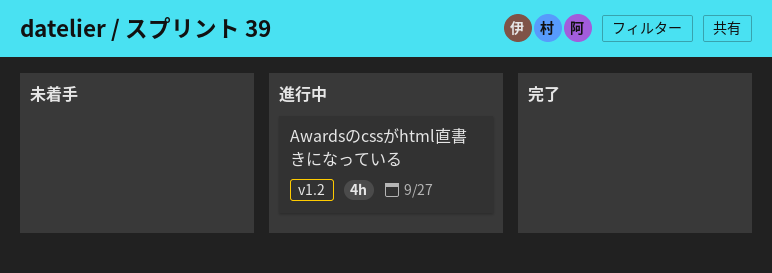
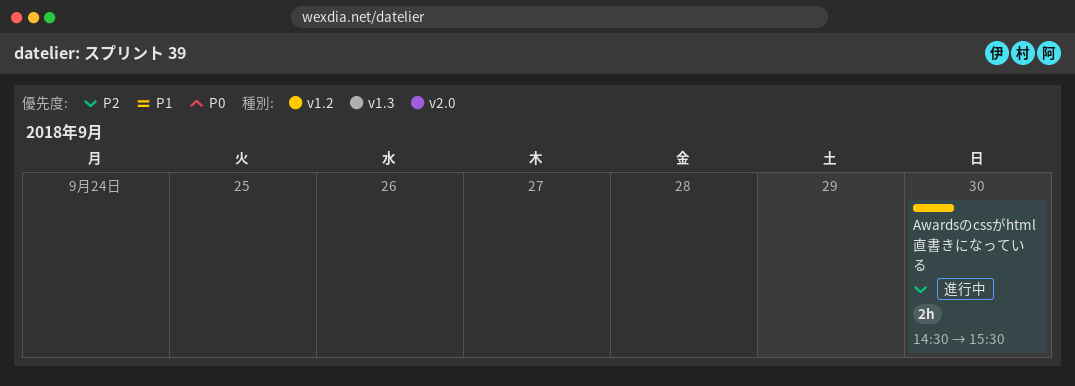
Awardsのcssがhtml直書きになっている, estimate: 4h -> 2h
Awardsのcssがhtml直書きになっている, day: Sep 27 -> Sep 30

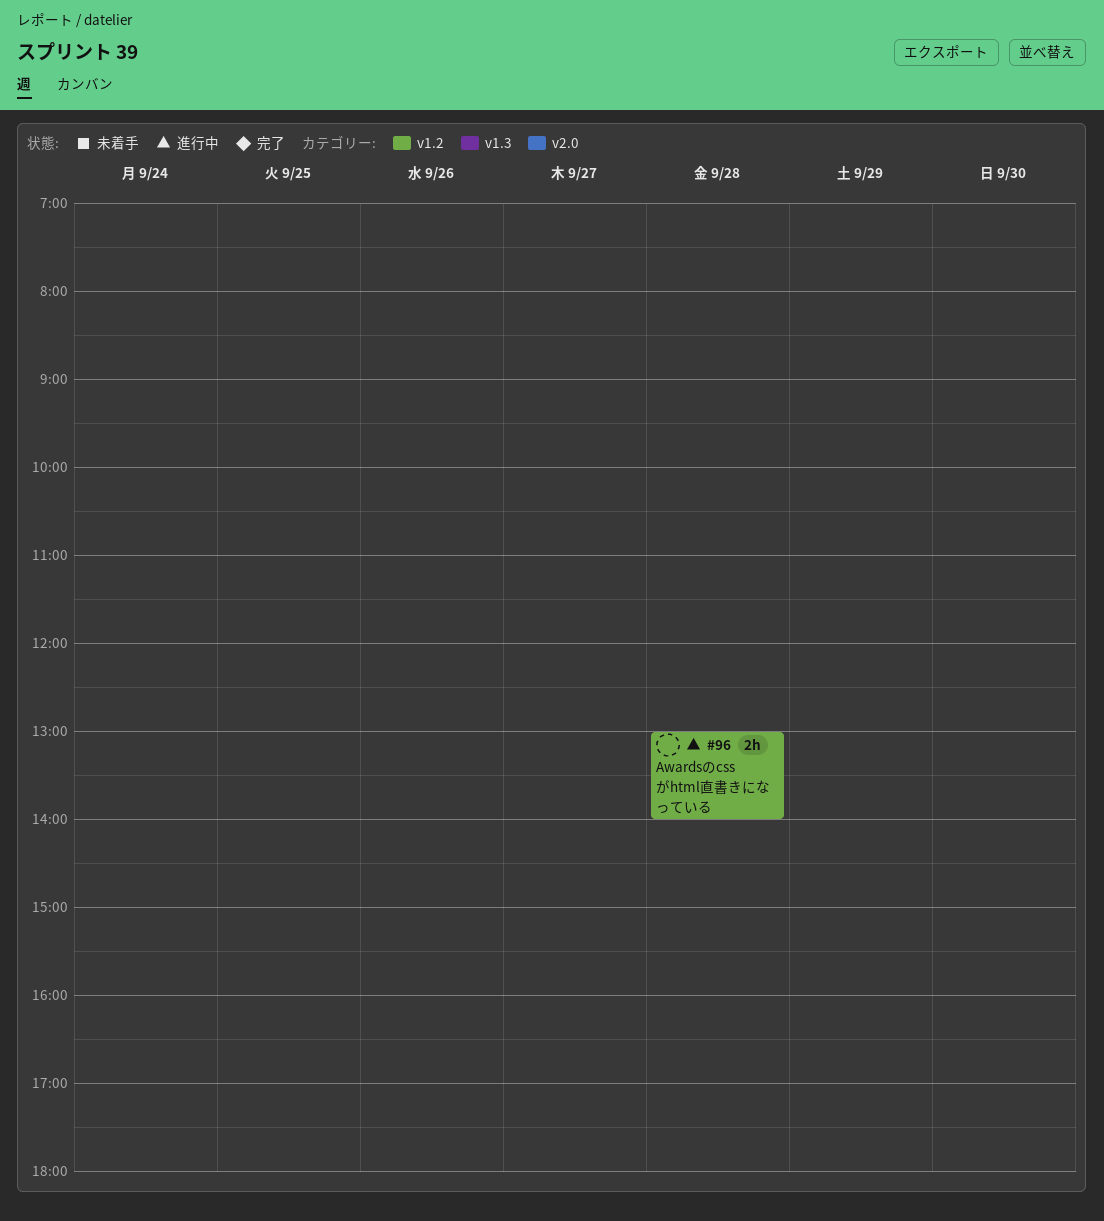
Awardsのcssがhtml直書きになっている, day: Sep 30 -> Sep 28
Awardsのcssがhtml直書きになっている, begins: 14:30 -> 13:00
Awardsのcssがhtml直書きになっている, ends: 15:30 -> 14:00

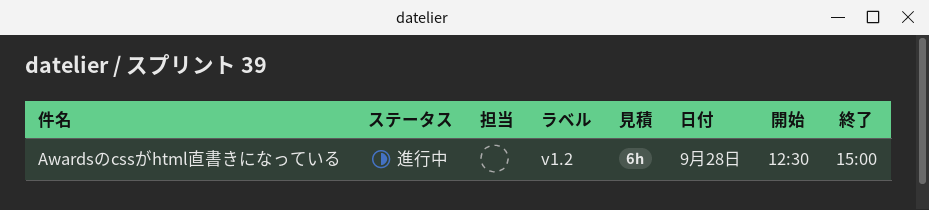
Awardsのcssがhtml直書きになっている, estimate: 2h -> 6h
Awardsのcssがhtml直書きになっている, begins: 13:00 -> 12:30
Awardsのcssがhtml直書きになっている, ends: 14:00 -> 15:00

